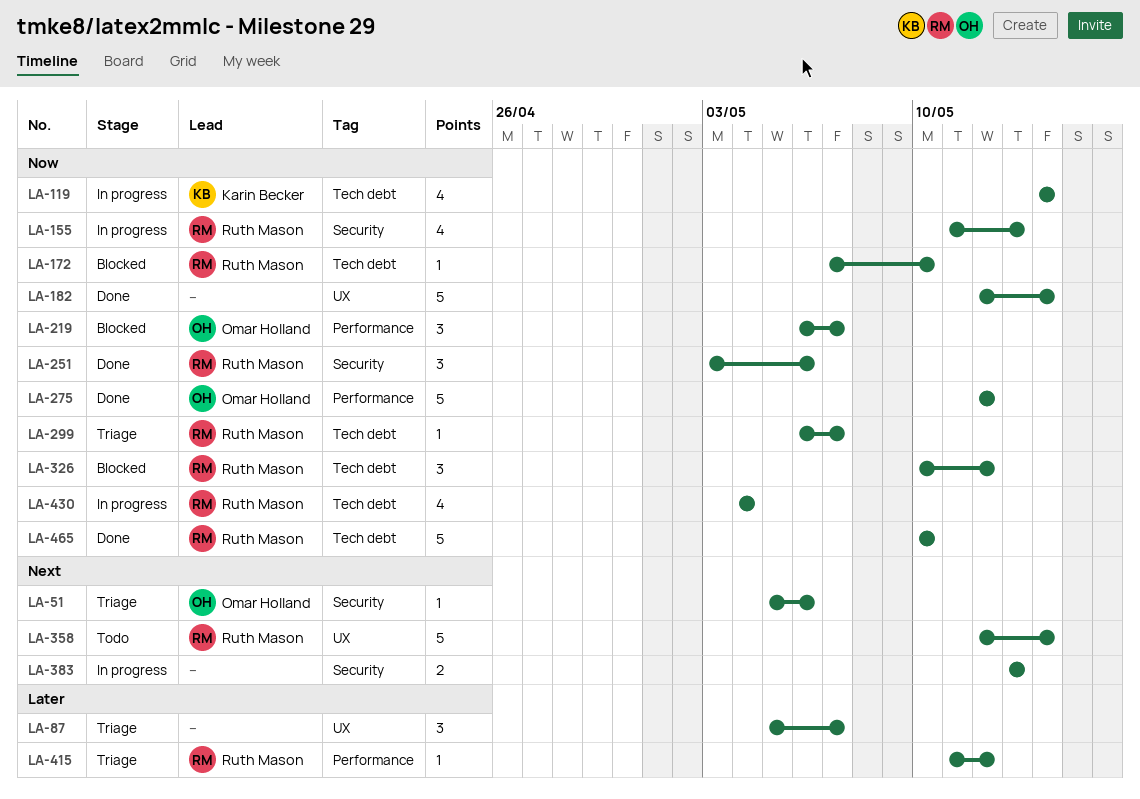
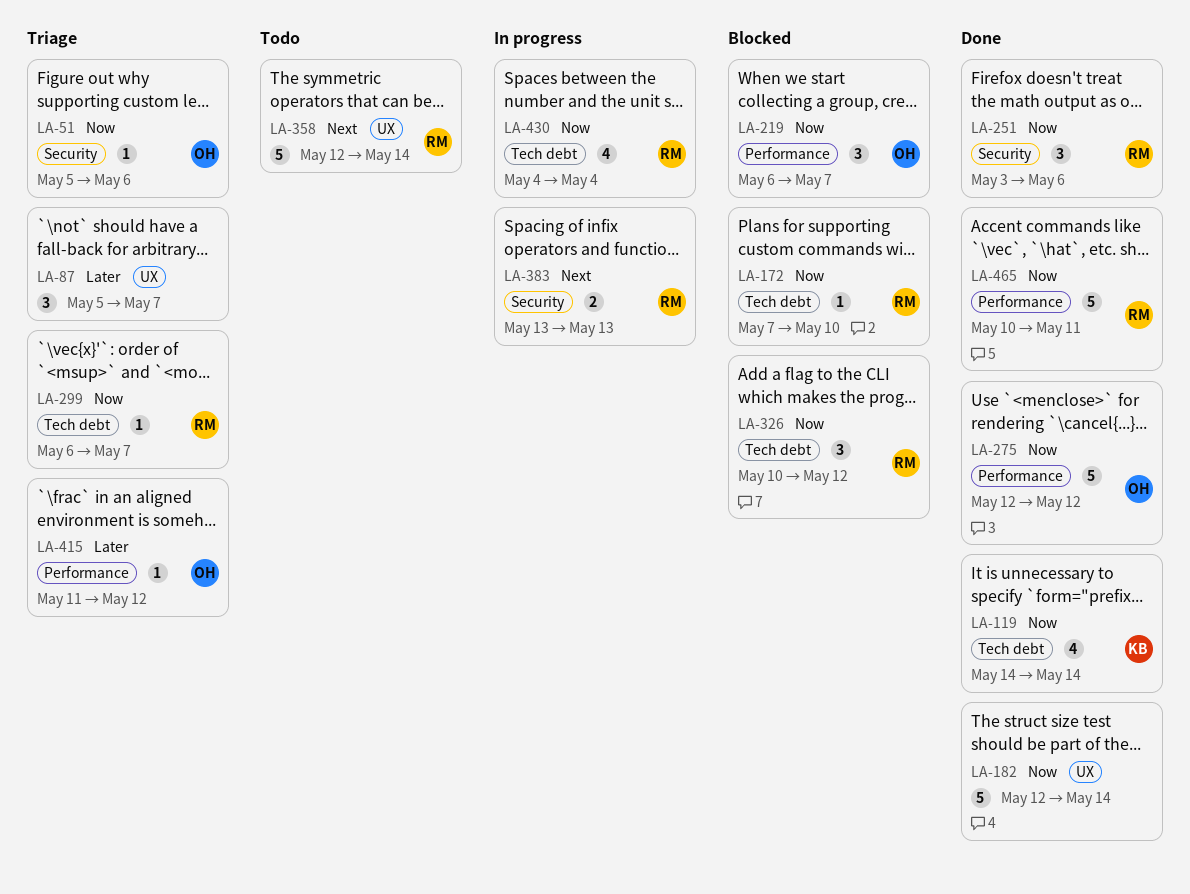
LA-51, priority: Next -> Now
LA-119, status: In progress -> Done
LA-155: present -> none
LA-383, owner: none -> Ruth Mason
LA-415, owner: Ruth Mason -> Omar Holland
LA-465, label: Tech debt -> Performance
LA-465, due: May 10 -> May 11

